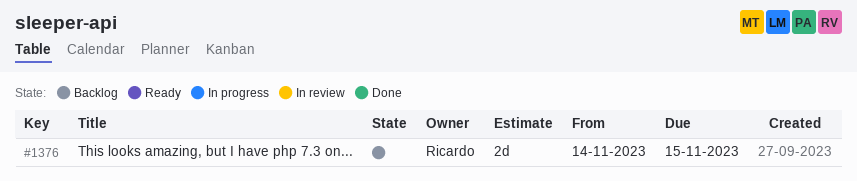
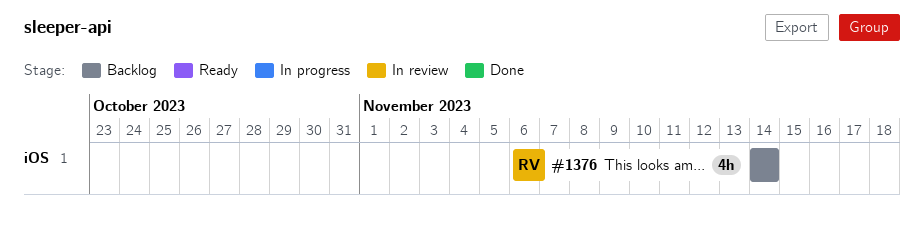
#1376, estimate: 2d -> 4h
#1376, due: Nov 15 -> Nov 14

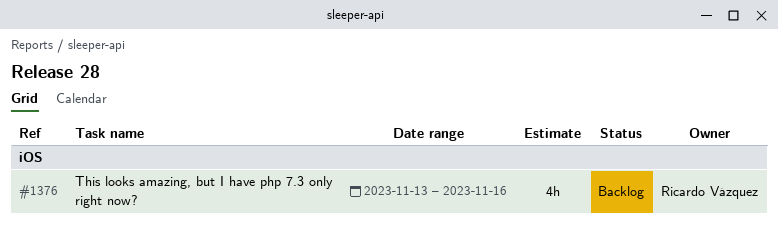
#1376, start: Nov 14 -> Nov 13
#1376, due: Nov 14 -> Nov 16

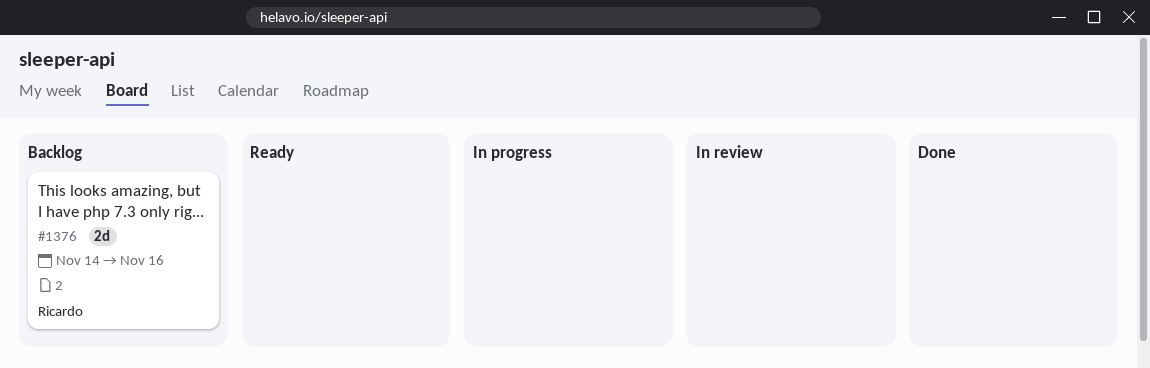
#1376, estimate: 4h -> 2d
#1376, start: Nov 13 -> Nov 14

